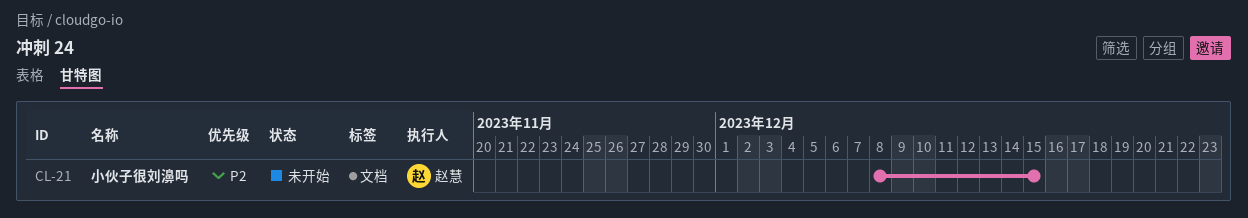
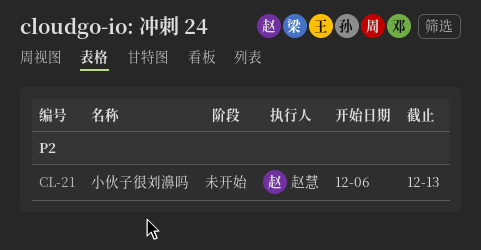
CL-21, start: Dec 8 -> Dec 6
CL-21, due: Dec 15 -> Dec 13

